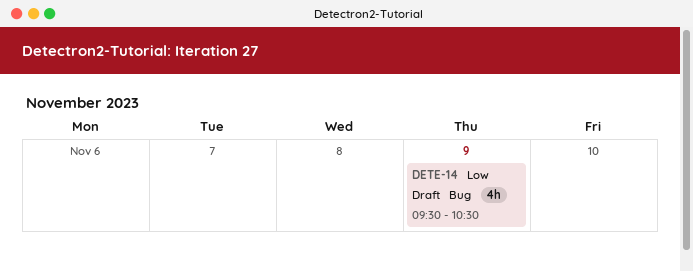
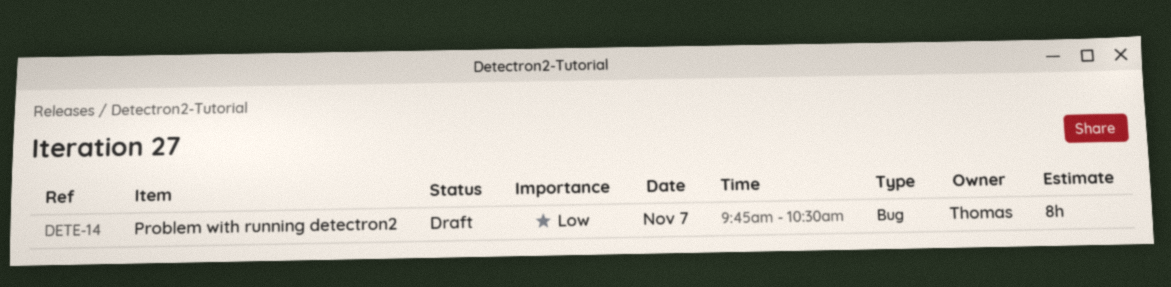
DETE-14, estimate: 4h -> 8h
DETE-14, day: Nov 9 -> Nov 7
DETE-14, begins: 09:30 -> 09:45

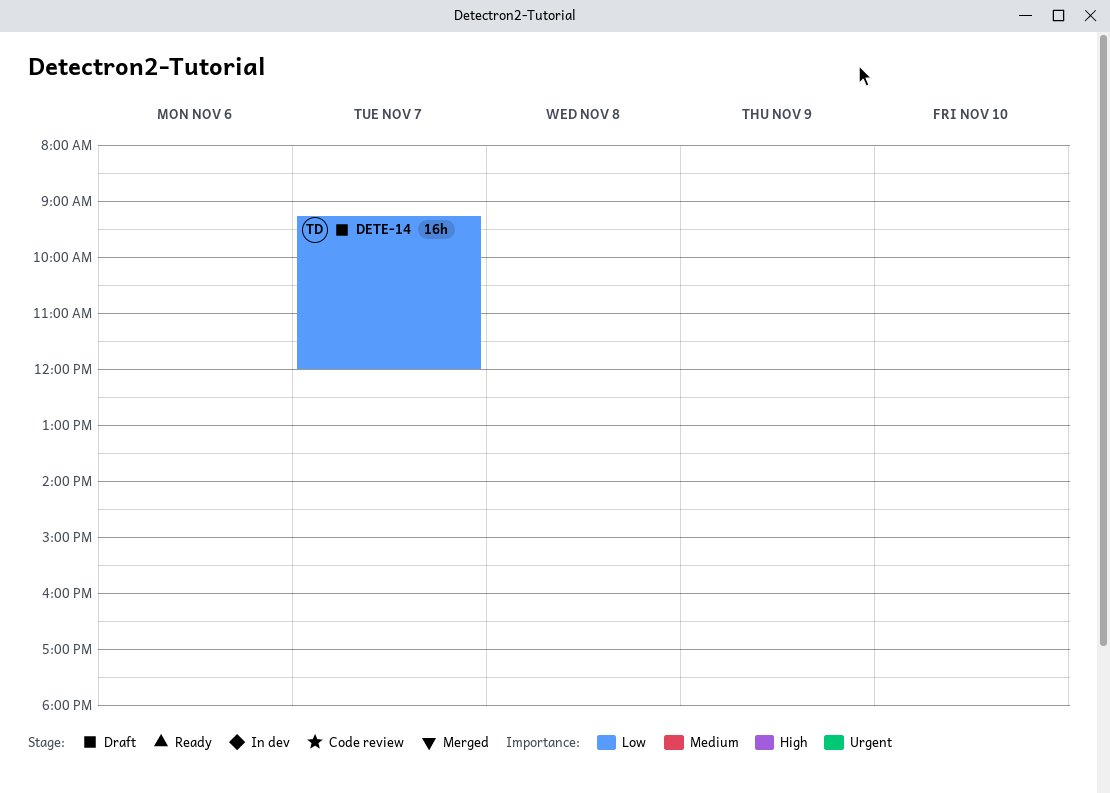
DETE-14, estimate: 8h -> 16h
DETE-14, begins: 09:45 -> 09:15
DETE-14, ends: 10:30 -> 12:00

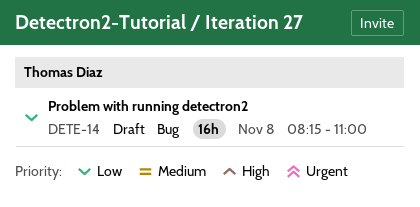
DETE-14, day: Nov 7 -> Nov 8
DETE-14, begins: 09:15 -> 08:15
DETE-14, ends: 12:00 -> 11:00

